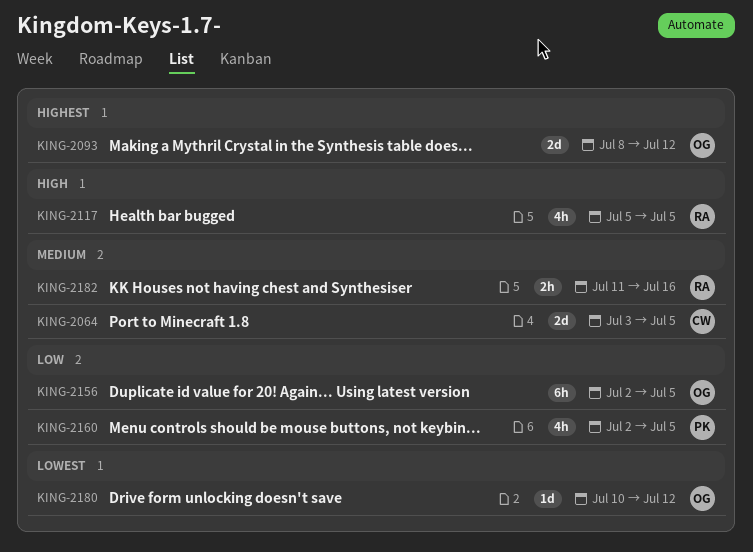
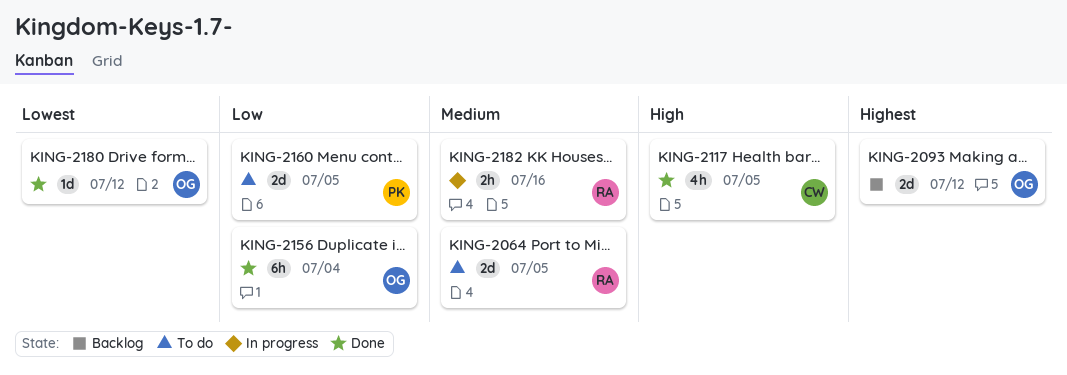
KING-2064, owner: CW -> RA
KING-2117, owner: RA -> CW
KING-2156, due: Jul 5 -> Jul 4
KING-2160, estimate: 4h -> 2d

